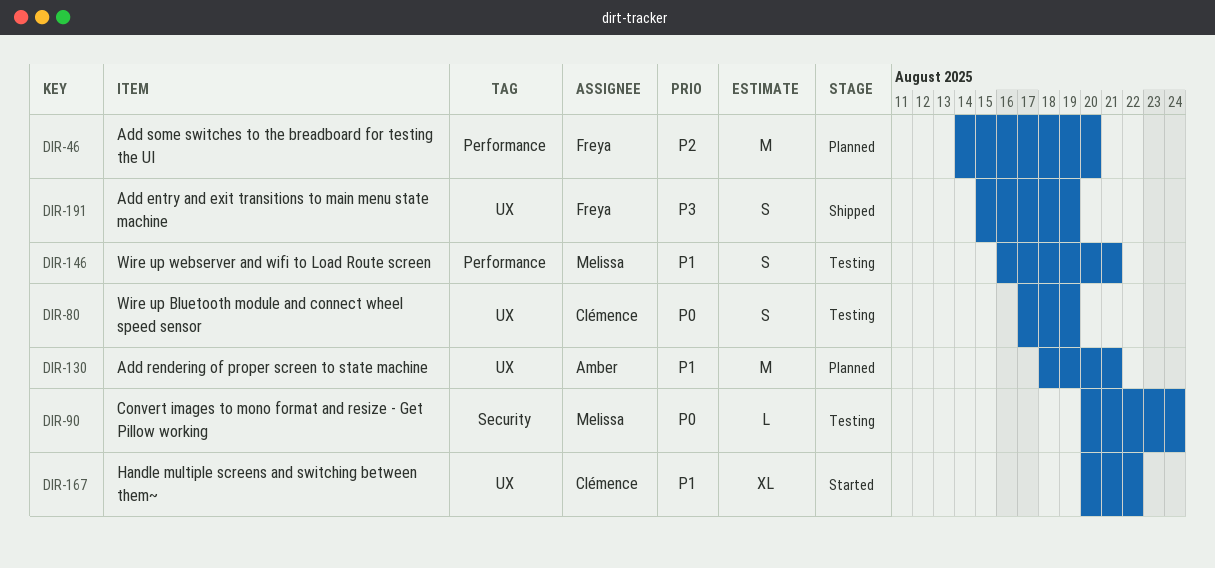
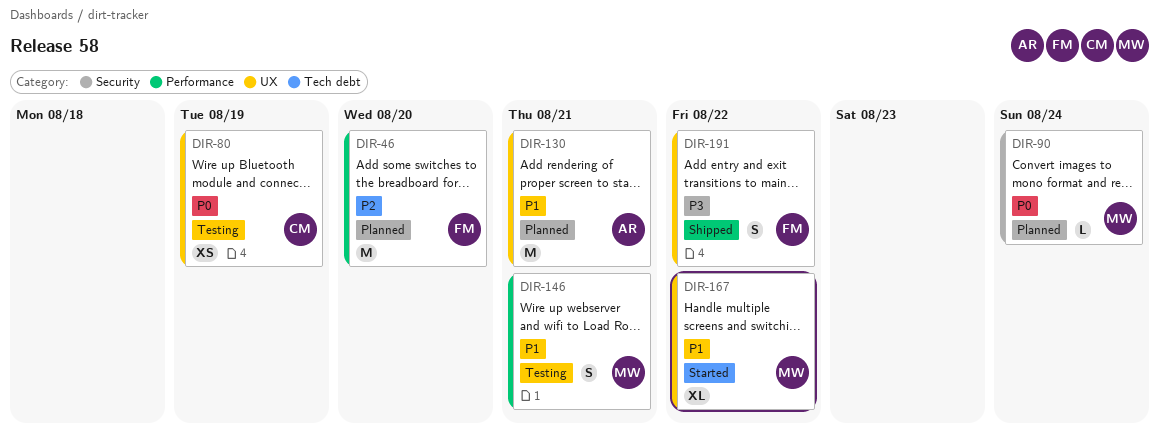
DIR-80, estimate: S -> XS
DIR-90, status: Testing -> Planned
DIR-167, owner: Clémence -> Melissa
DIR-191, due: Aug 19 -> Aug 22

